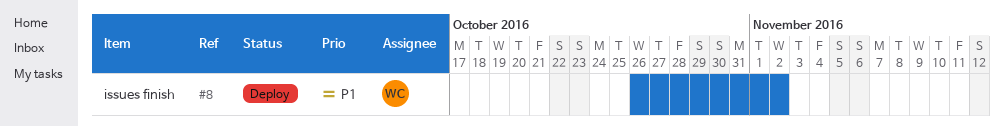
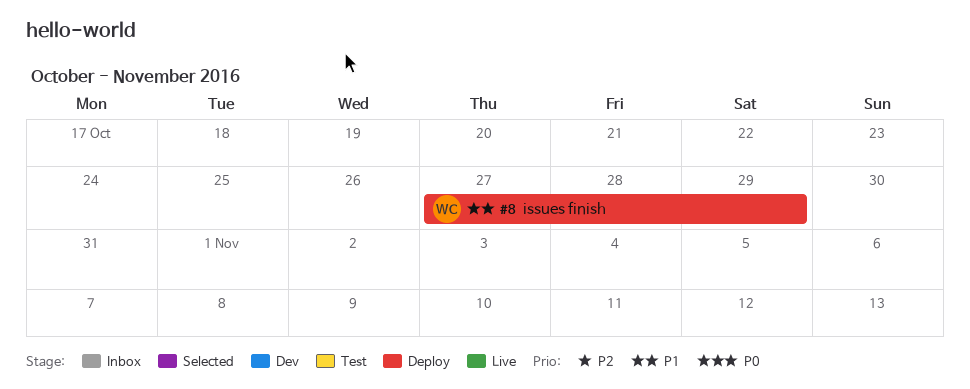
#8, start: Oct 26 -> Oct 27
#8, due: Nov 2 -> Oct 29

